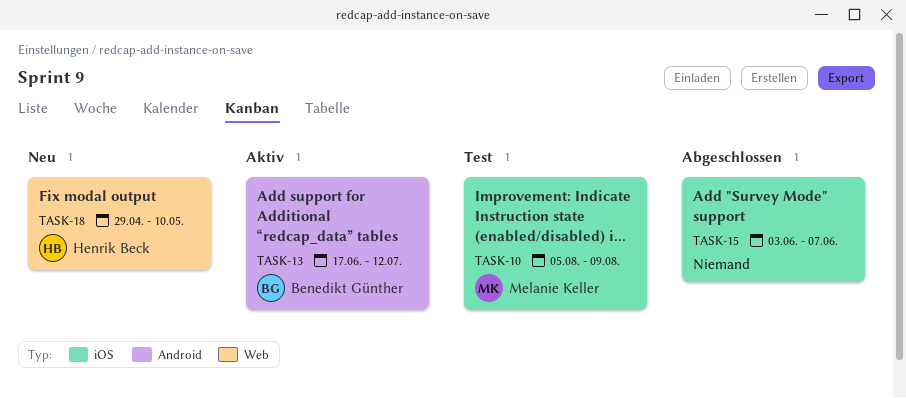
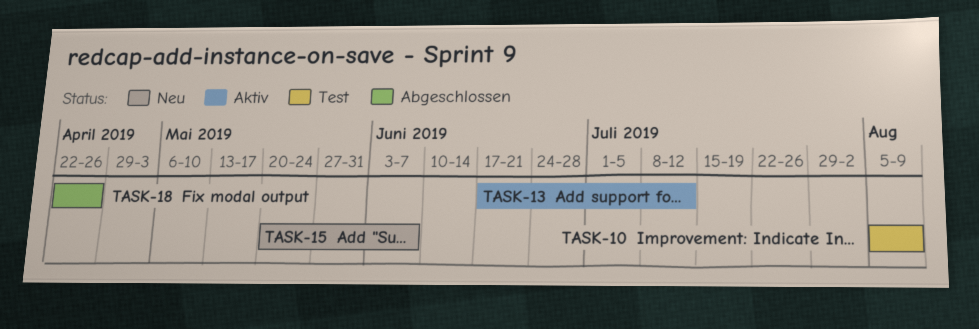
TASK-15, status: Abgeschlossen -> Neu
TASK-15, start: Jun 3 -> May 20
TASK-18, status: Neu -> Abgeschlossen
TASK-18, start: Apr 29 -> Apr 22
TASK-18, due: May 10 -> Apr 26

